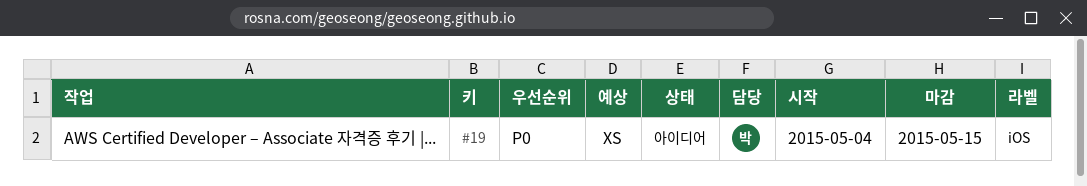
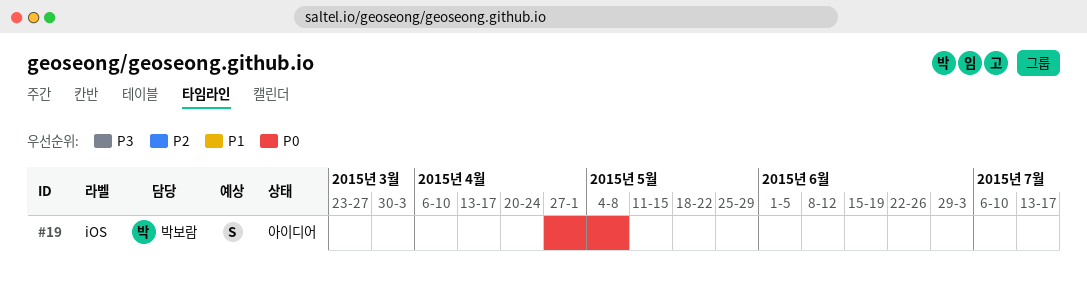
#19, estimate: XS -> S
#19, start: May 4 -> Apr 27
#19, due: May 15 -> May 8

